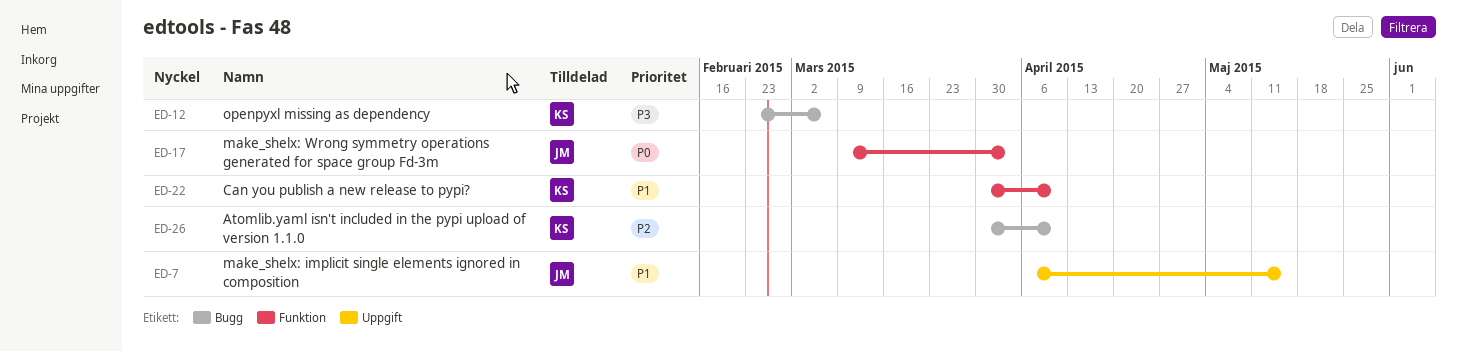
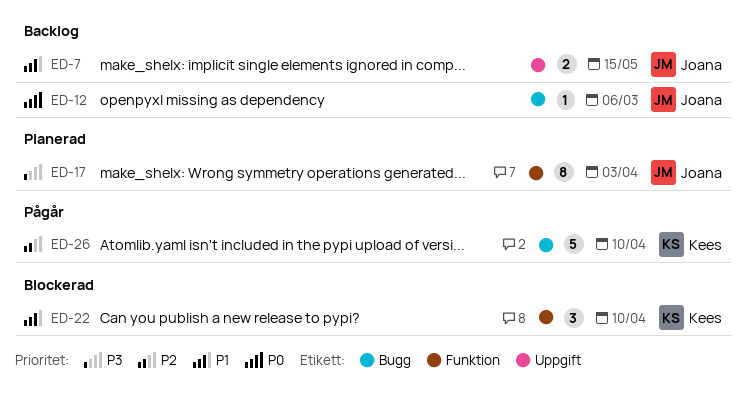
ED-12, owner: Kees -> Joana
ED-12, priority: P3 -> P0
ED-17, priority: P0 -> P3

